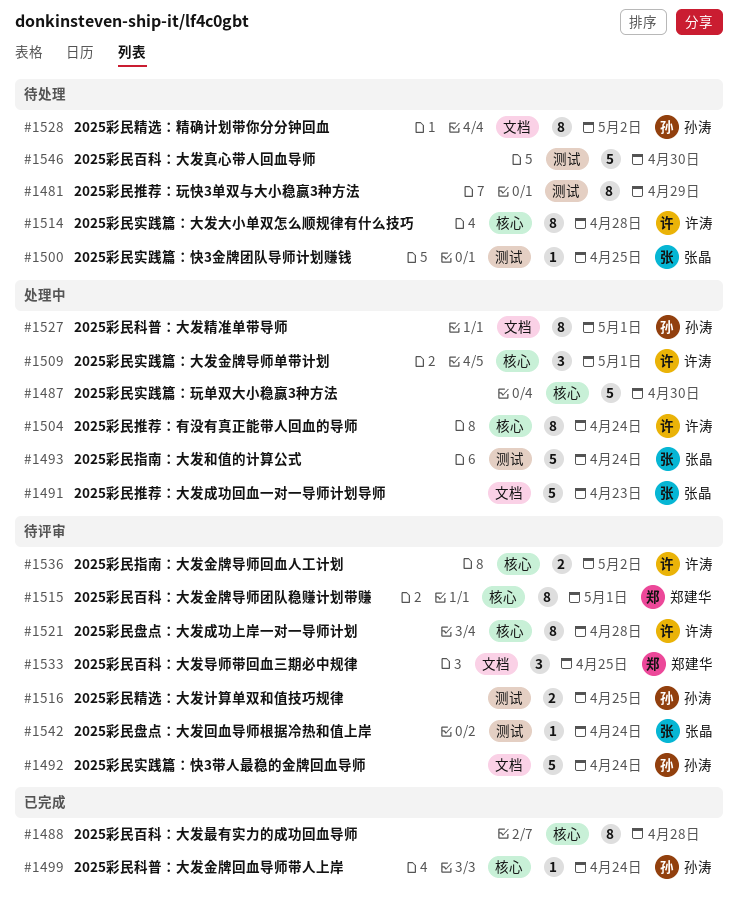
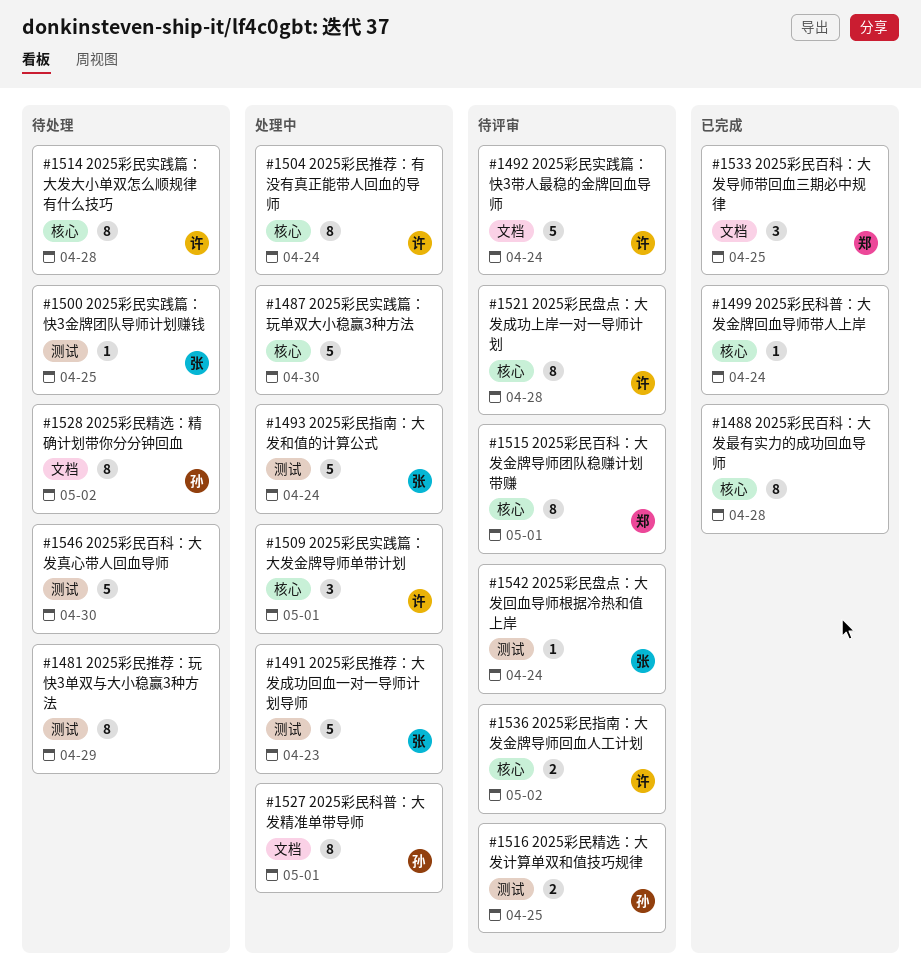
#1491, label: 文档 -> 测试
#1492, owner: 孙涛 -> 许涛
#1499, owner: 孙涛 -> none
#1533, status: 待评审 -> 已完成

